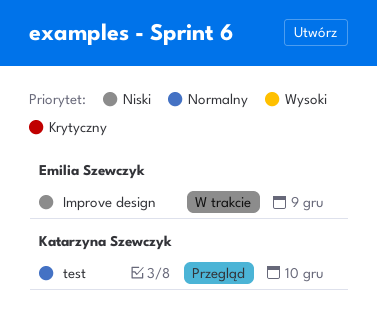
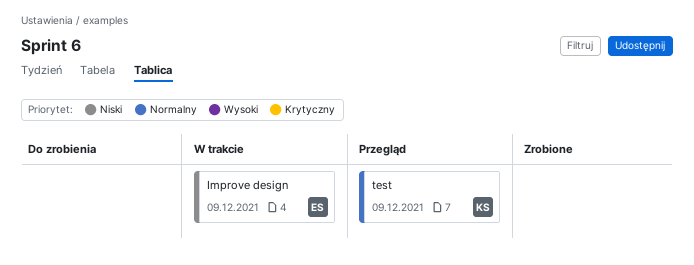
test, due: Dec 10 -> Dec 9

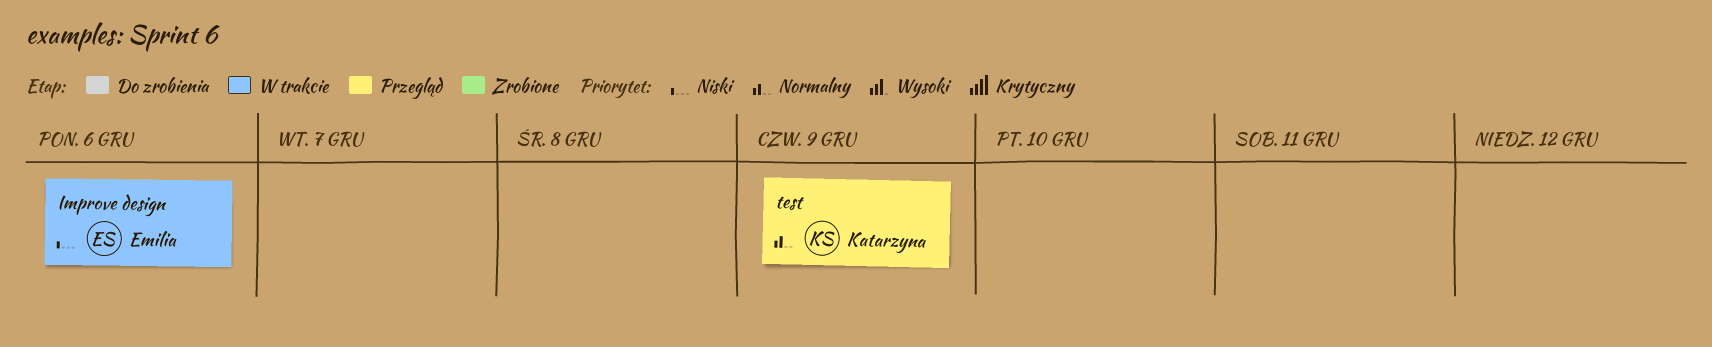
Improve design, due: Dec 9 -> Dec 6

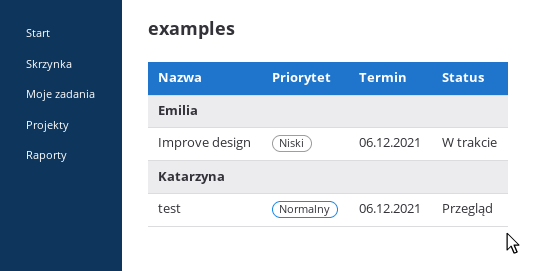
test, due: Dec 9 -> Dec 6

